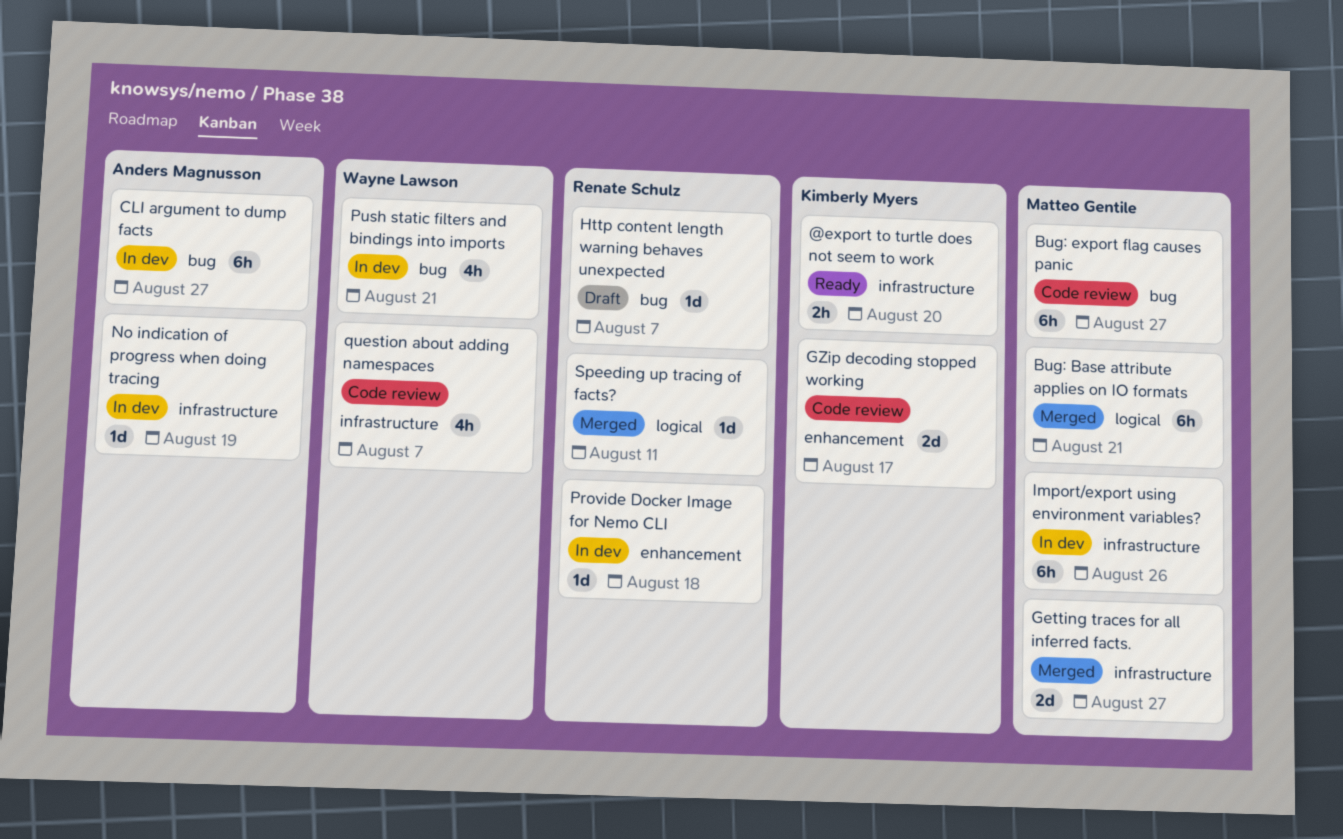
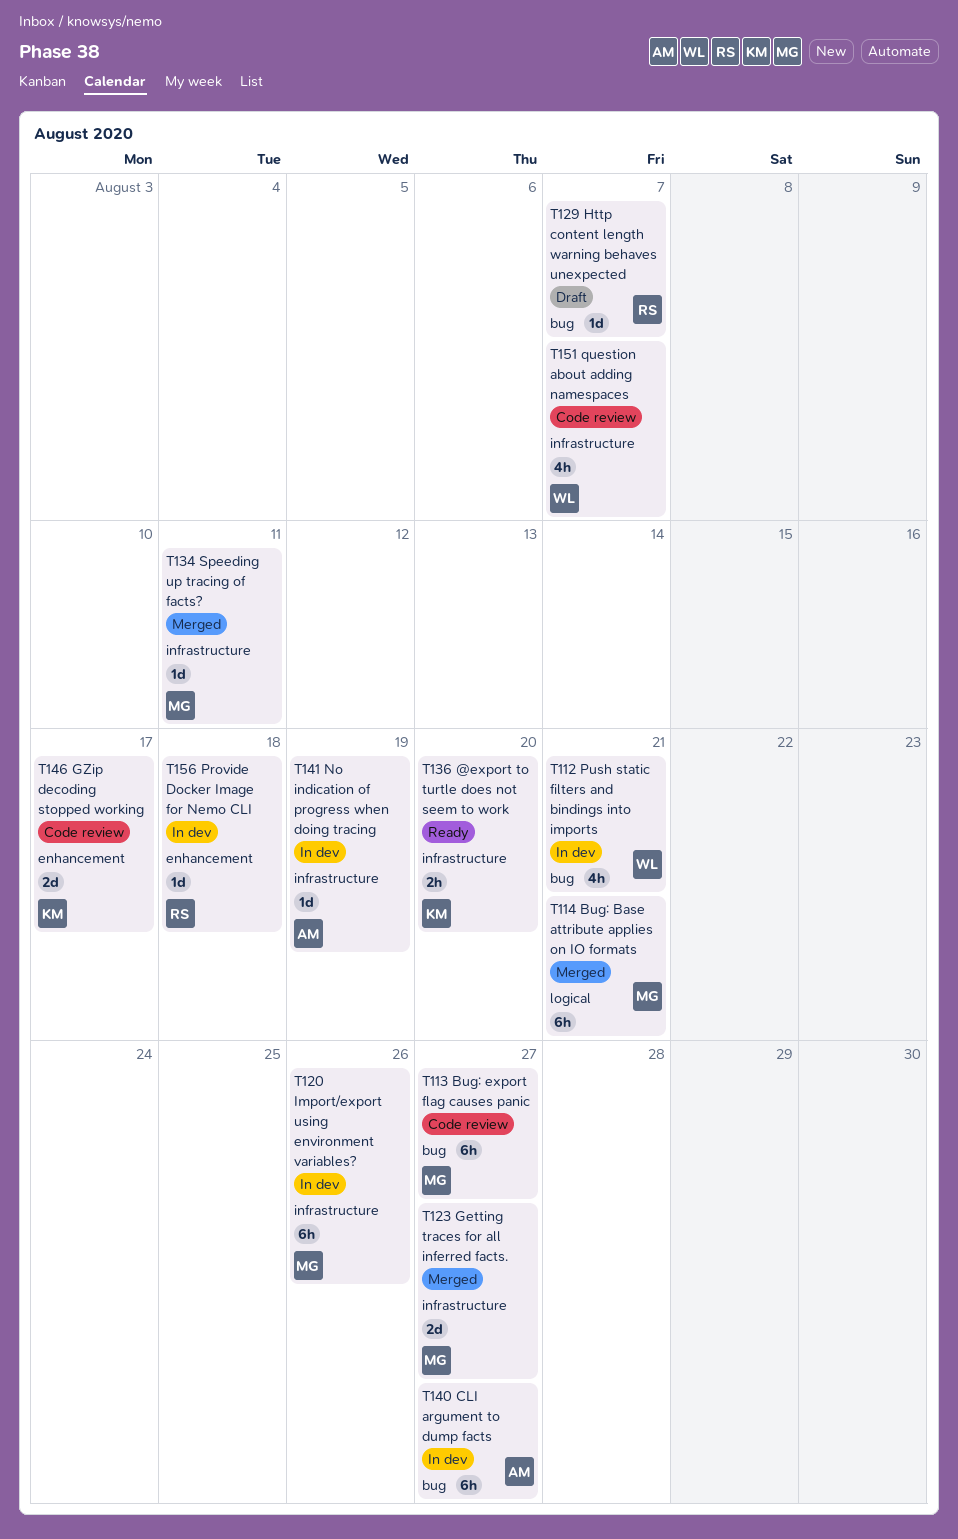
Speeding up tracing of facts?, owner: Renate Schulz -> Matteo Gentile
Speeding up tracing of facts?, label: logical -> infrastructure

